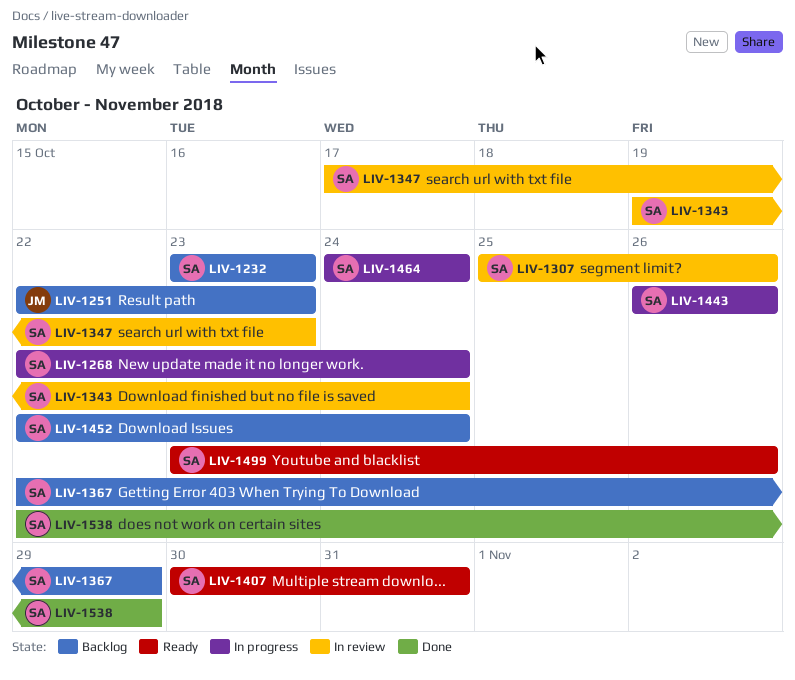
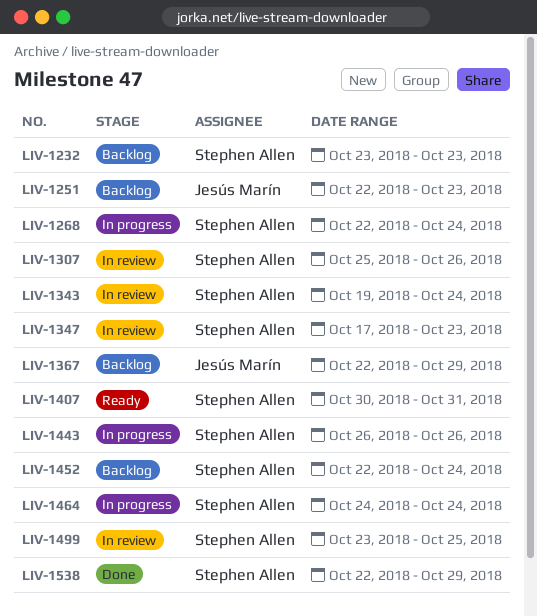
LIV-1367, owner: Stephen Allen -> Jesús Marín
LIV-1499, status: Ready -> In review
LIV-1499, due: Oct 26 -> Oct 25

